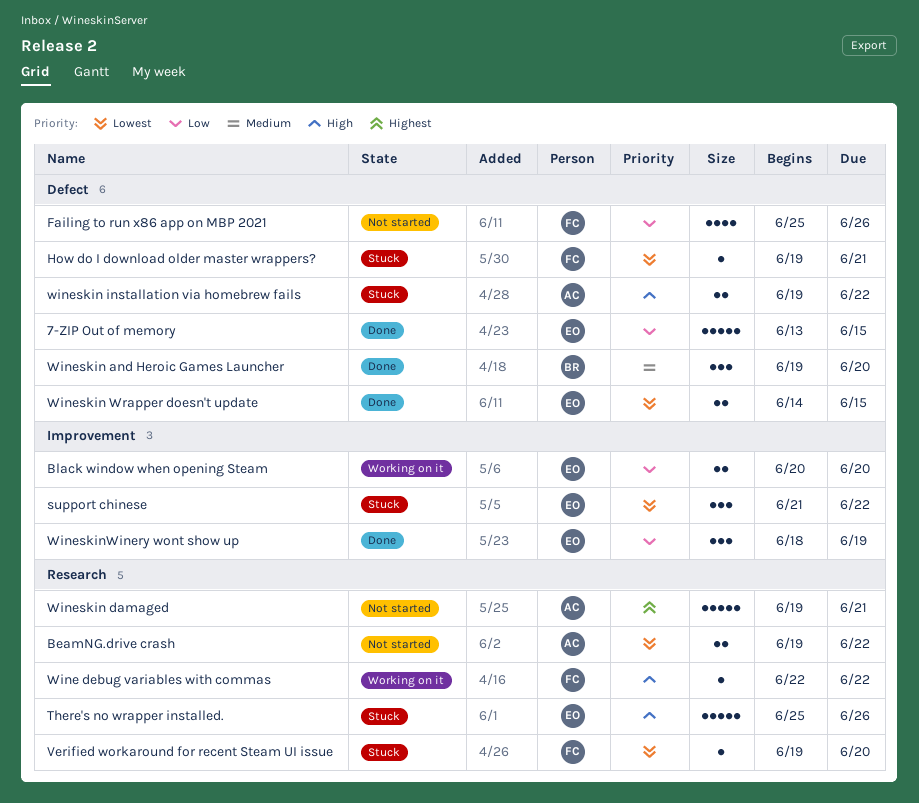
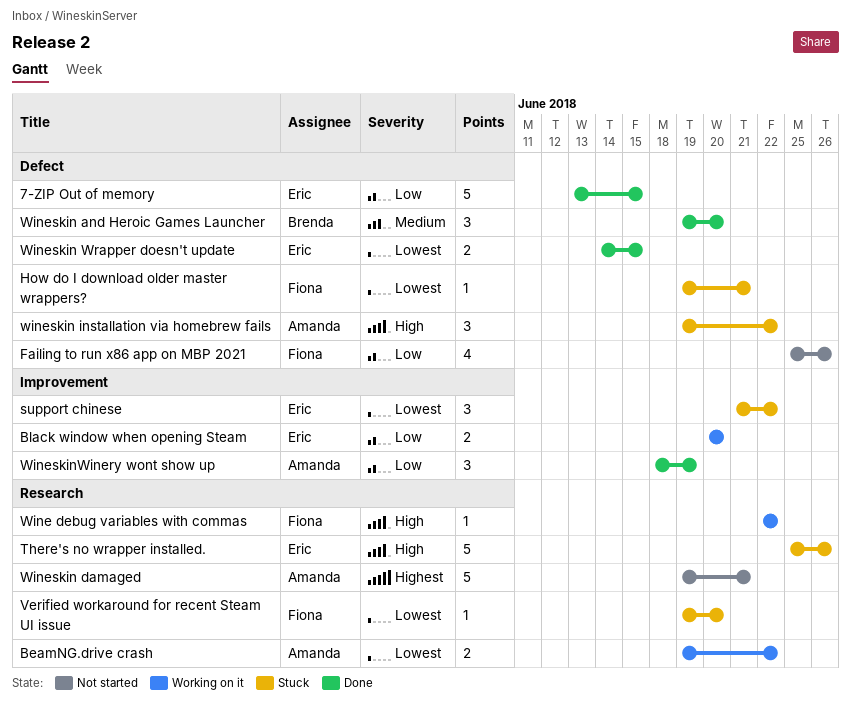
BeamNG.drive crash, status: Not started -> Working on it
wineskin installation via homebrew fails, estimate: 2 -> 3
WineskinWinery wont show up, owner: Eric -> Amanda

